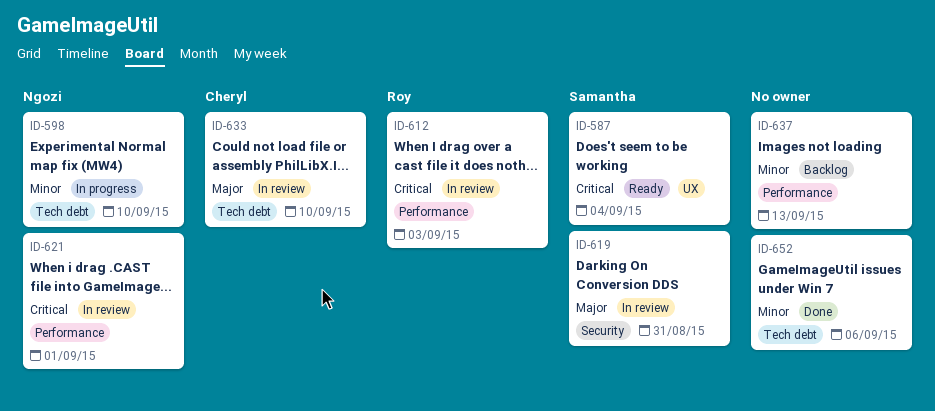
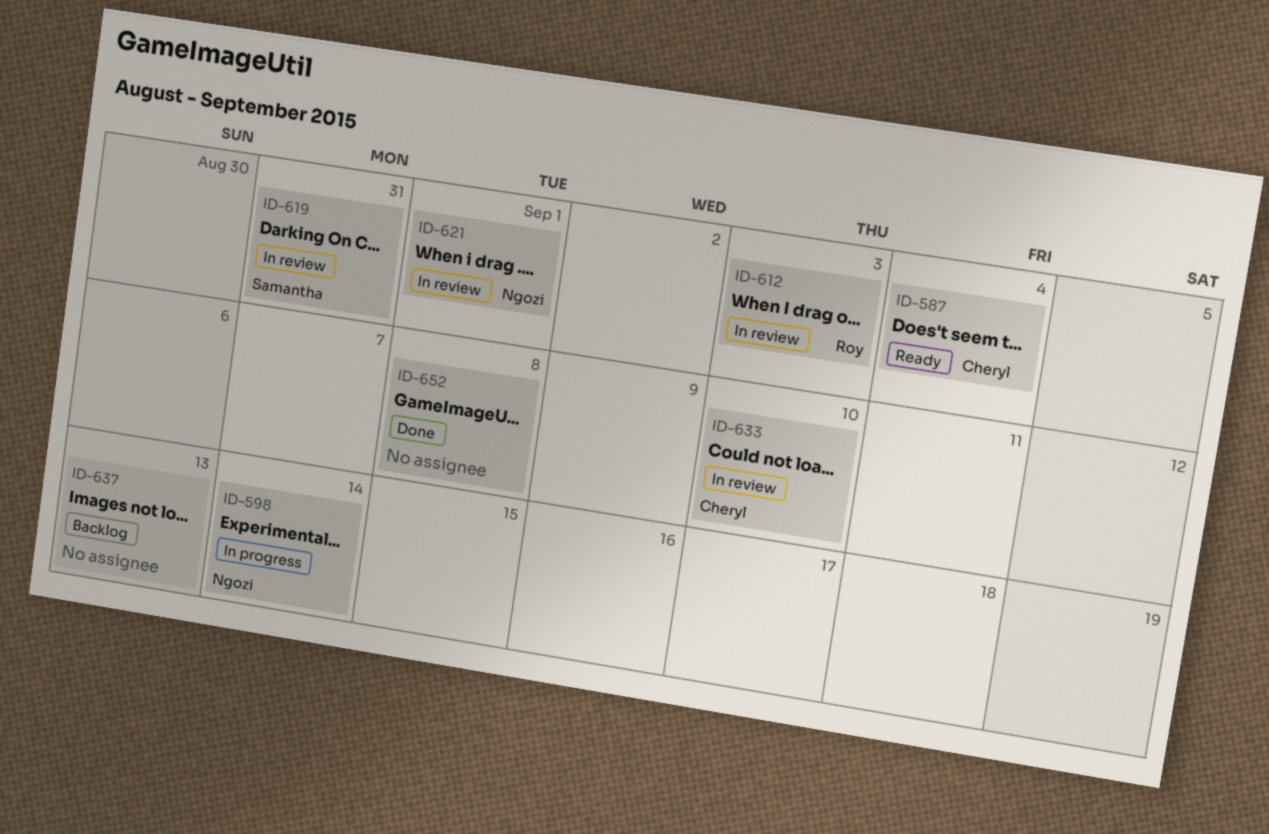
ID-587, owner: Samantha -> Cheryl
ID-598, due: Sep 10 -> Sep 14
ID-652, due: Sep 6 -> Sep 8

